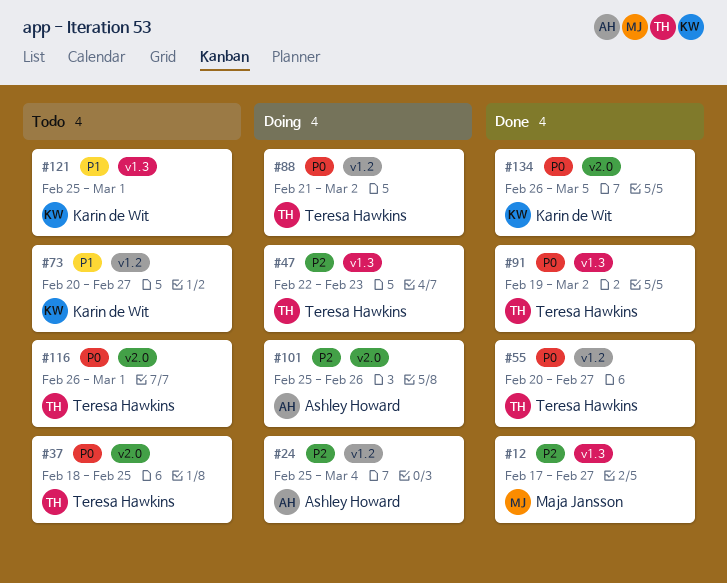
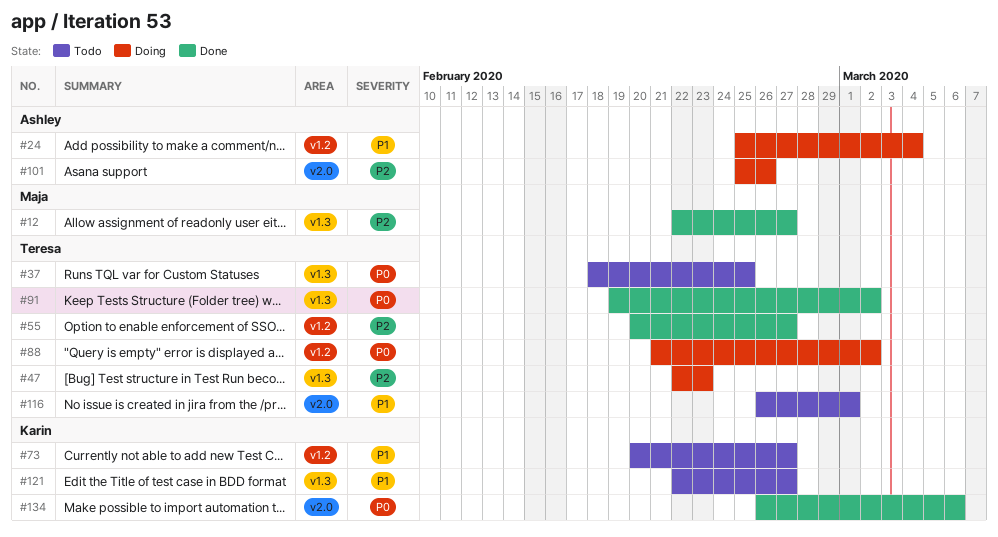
#12, start: Feb 17 -> Feb 22
#24, priority: P2 -> P1
#37, label: v2.0 -> v1.3
#55, priority: P0 -> P2
#116, priority: P0 -> P1
#121, start: Feb 25 -> Feb 22
#121, due: Mar 1 -> Feb 27
#134, due: Mar 5 -> Mar 6

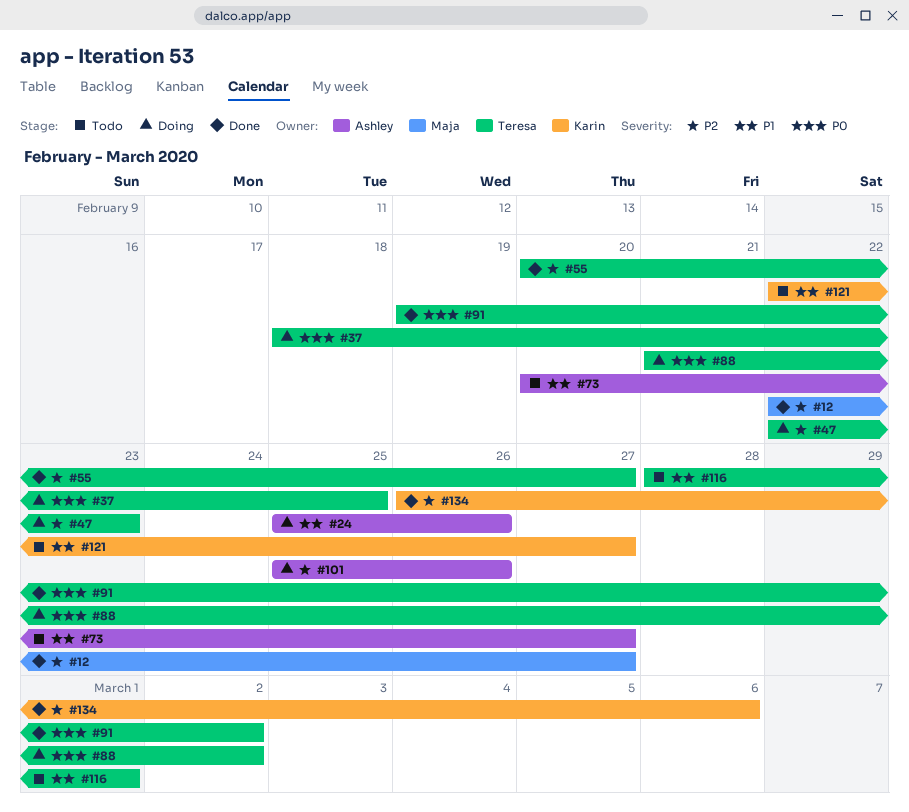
#24, due: Mar 4 -> Feb 26
#37, status: Todo -> Doing
#73, owner: Karin -> Ashley
#116, start: Feb 26 -> Feb 28
#134, priority: P0 -> P2

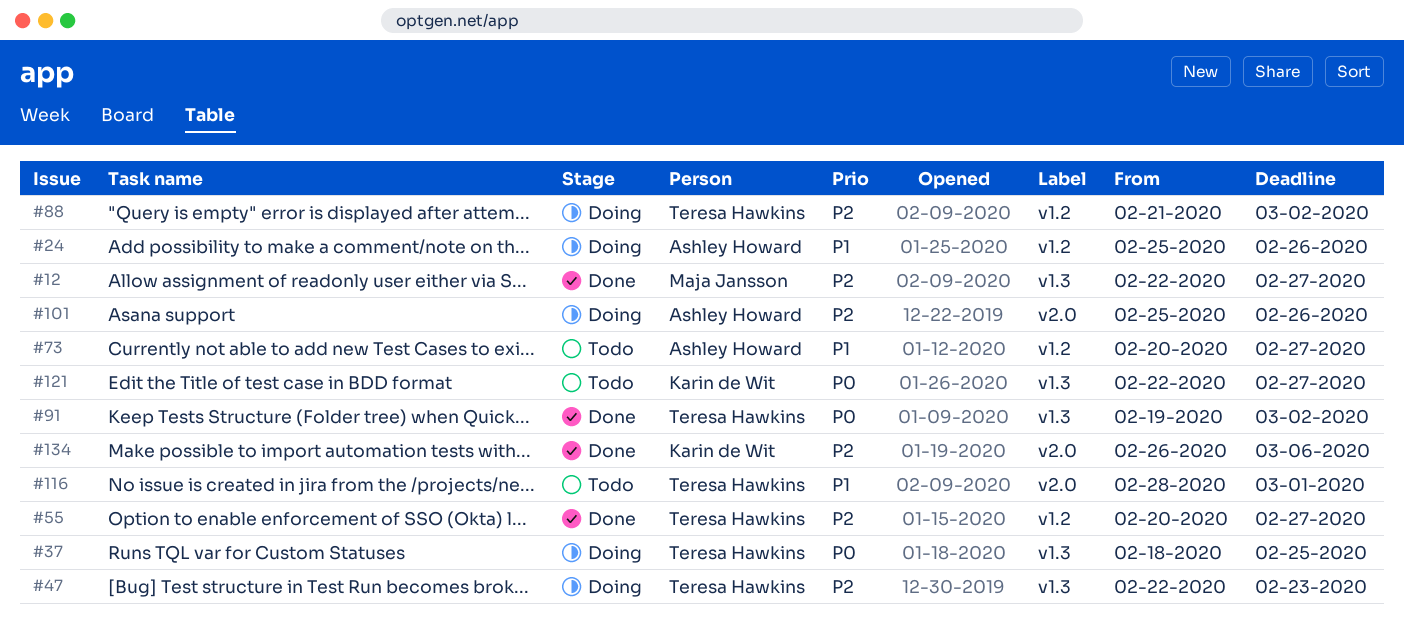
#88, priority: P0 -> P2
#121, priority: P1 -> P0

